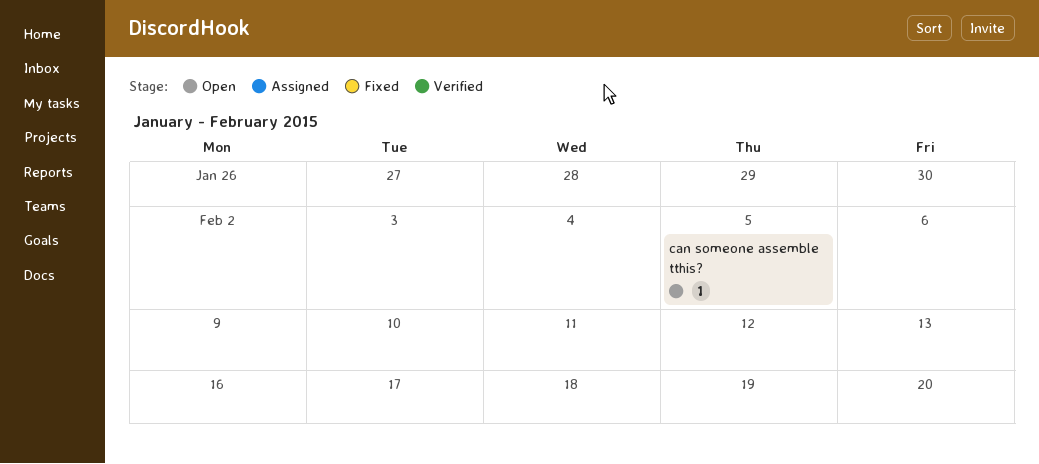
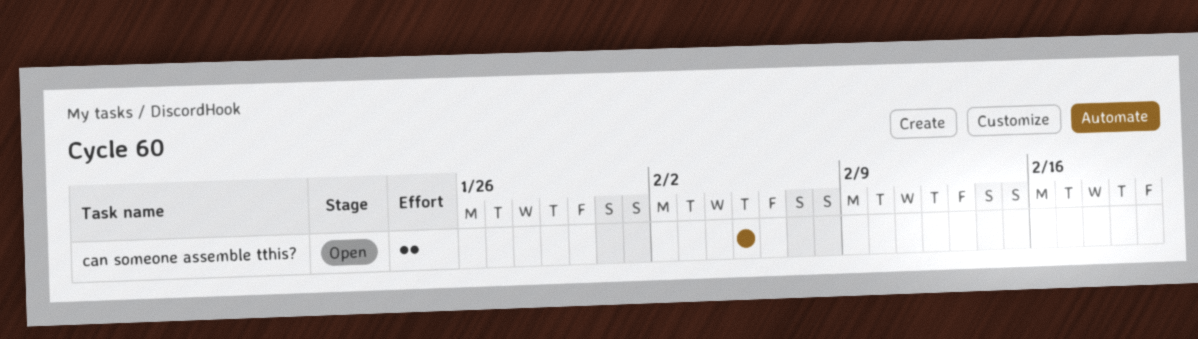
can someone assemble tthis?, estimate: 1 -> 2

